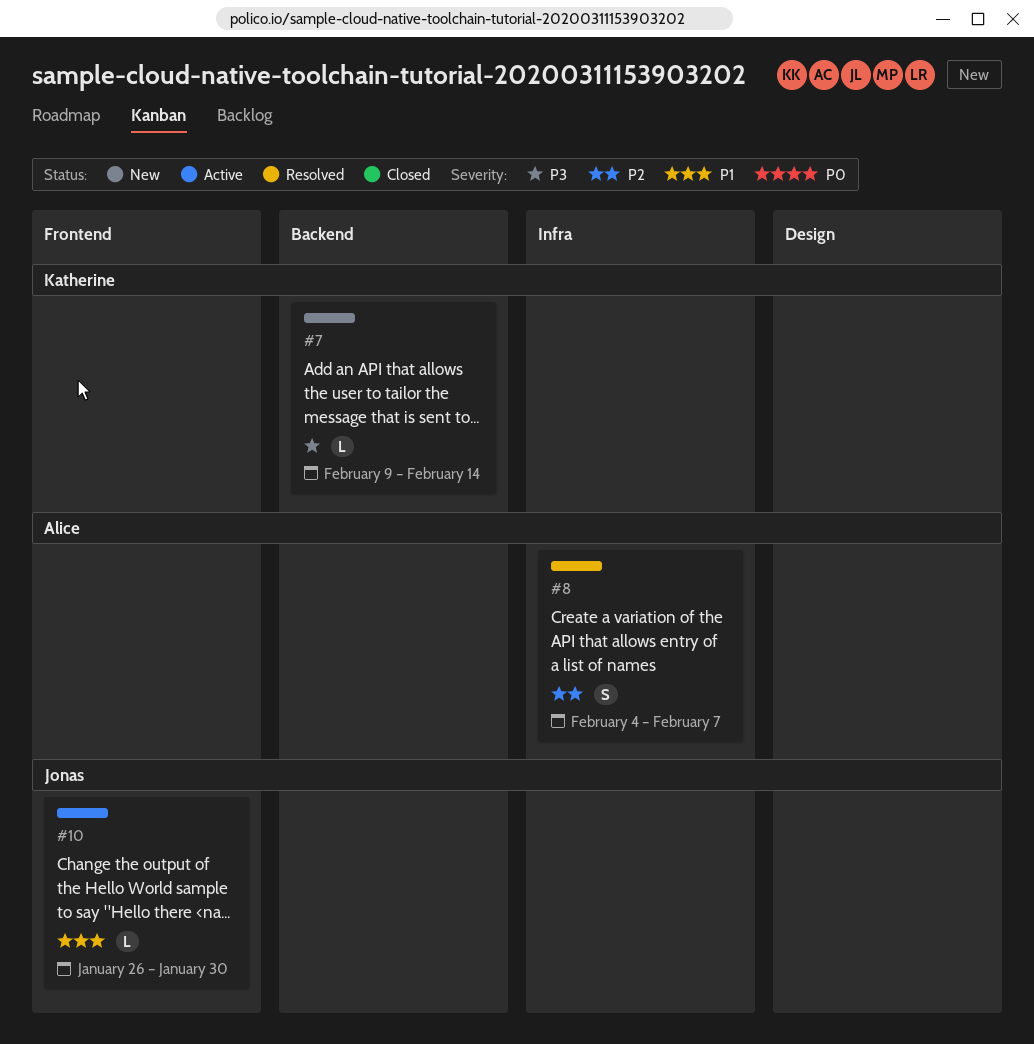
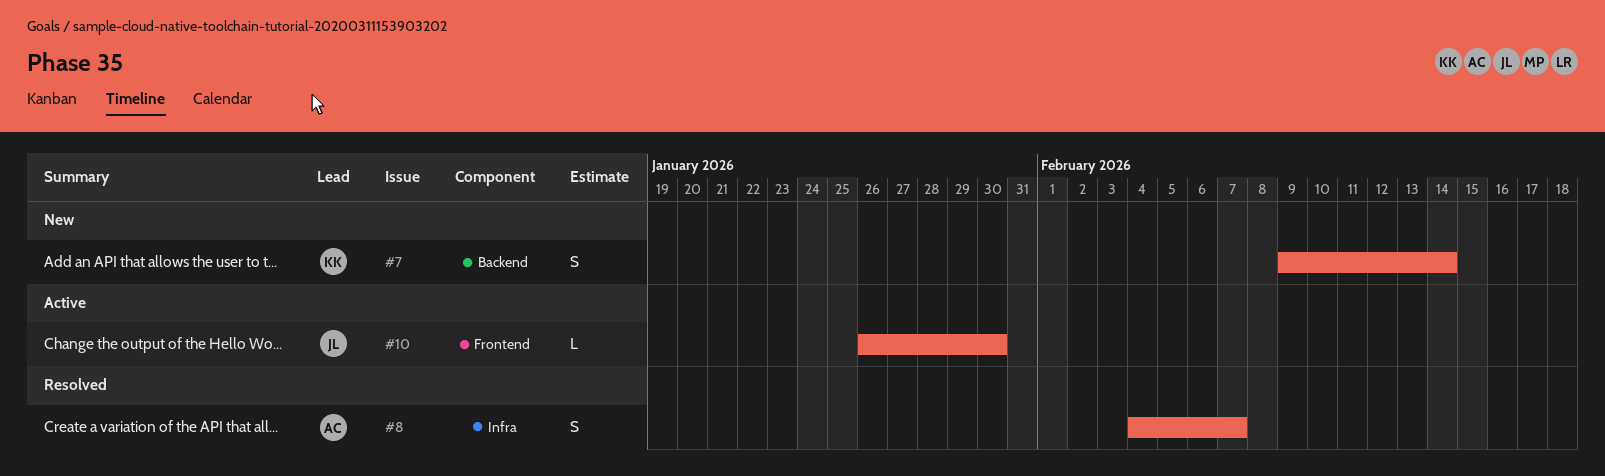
#7, estimate: L -> S

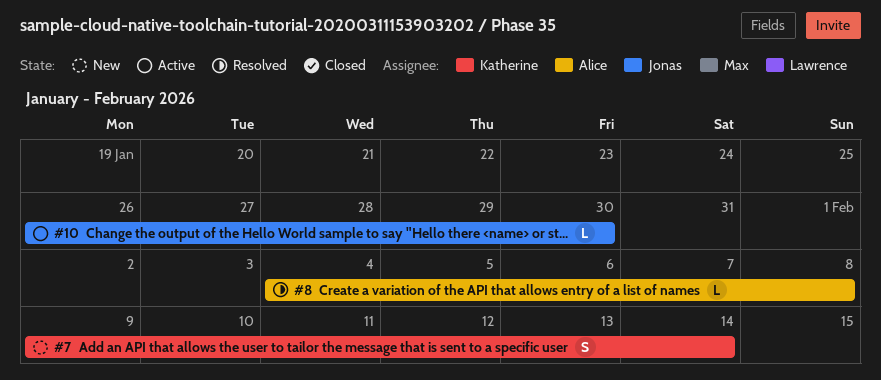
#8, estimate: S -> L
#8, due: Feb 7 -> Feb 8

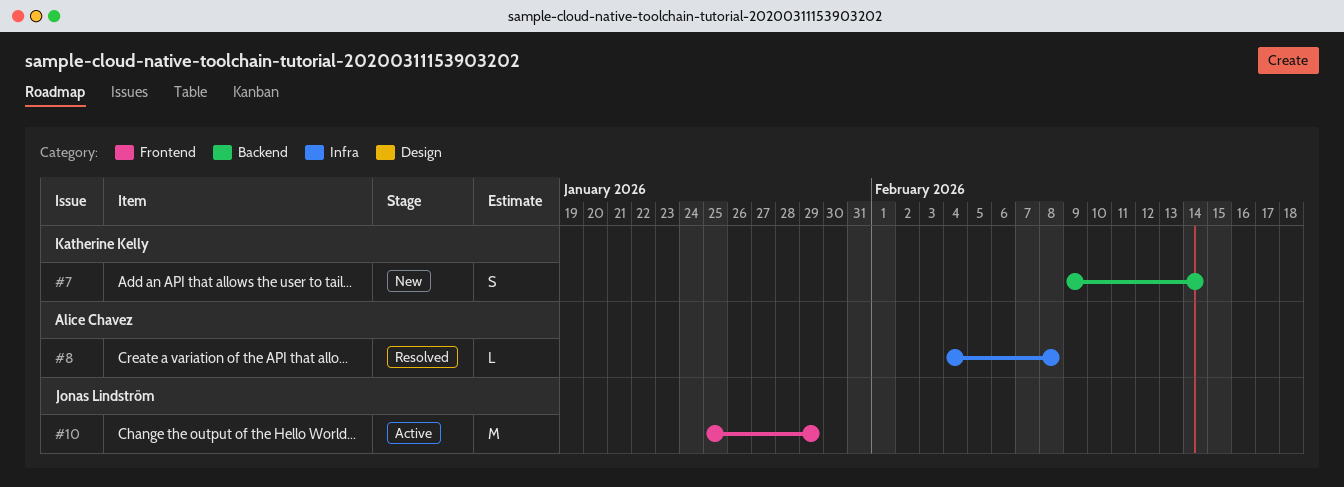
#10, estimate: L -> M
#10, start: Jan 26 -> Jan 25
#10, due: Jan 30 -> Jan 29

